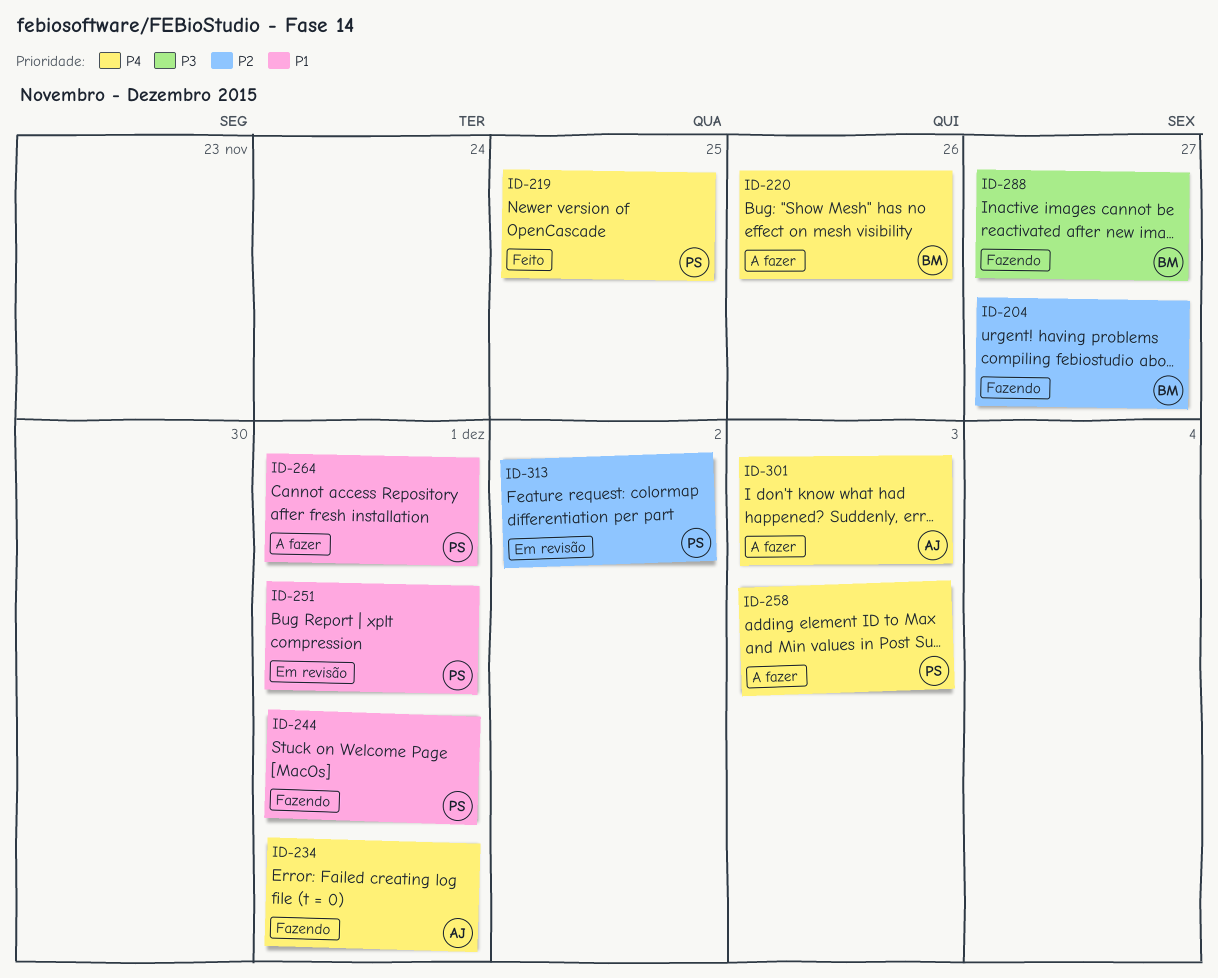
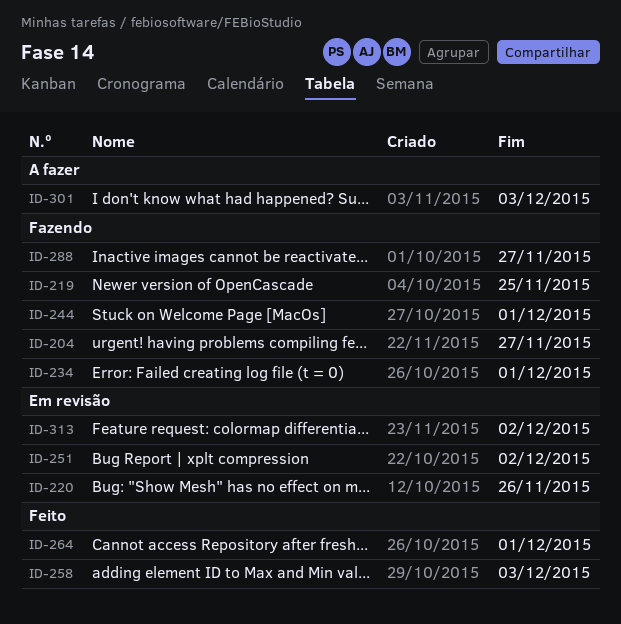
ID-219, status: Feito -> Fazendo
ID-220, status: A fazer -> Em revisão
ID-251, due: Dec 1 -> Dec 2
ID-258, status: A fazer -> Feito
ID-264, status: A fazer -> Feito

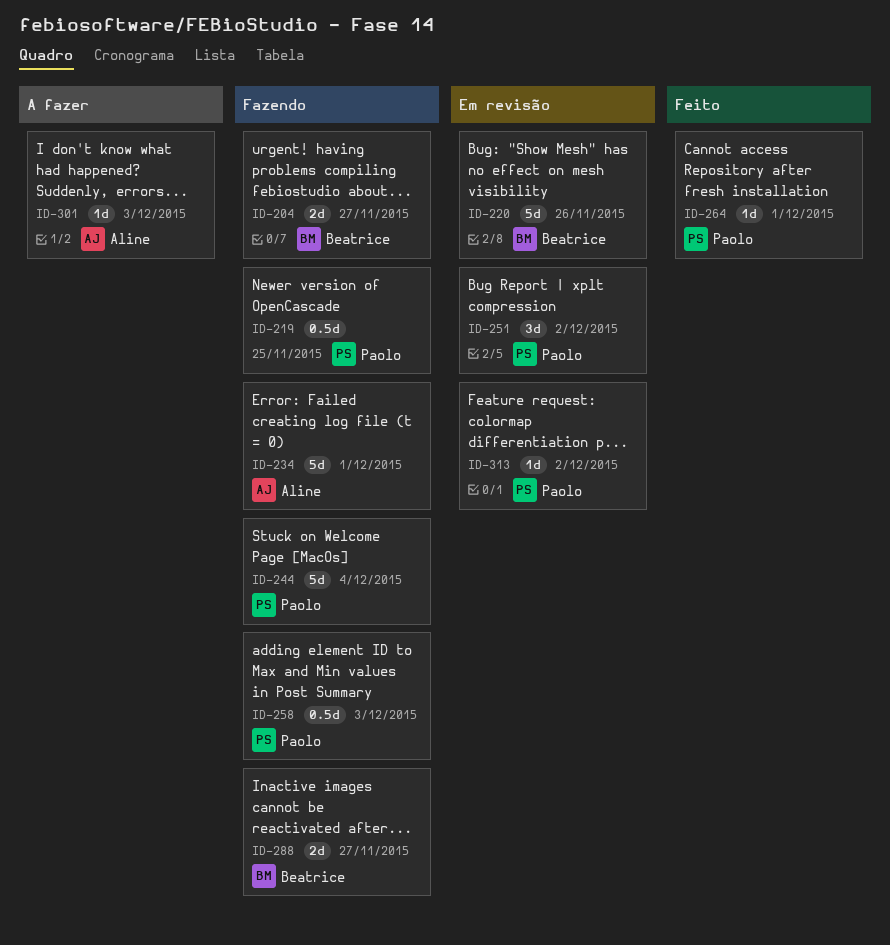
ID-244, due: Dec 1 -> Dec 4
ID-258, status: Feito -> Fazendo

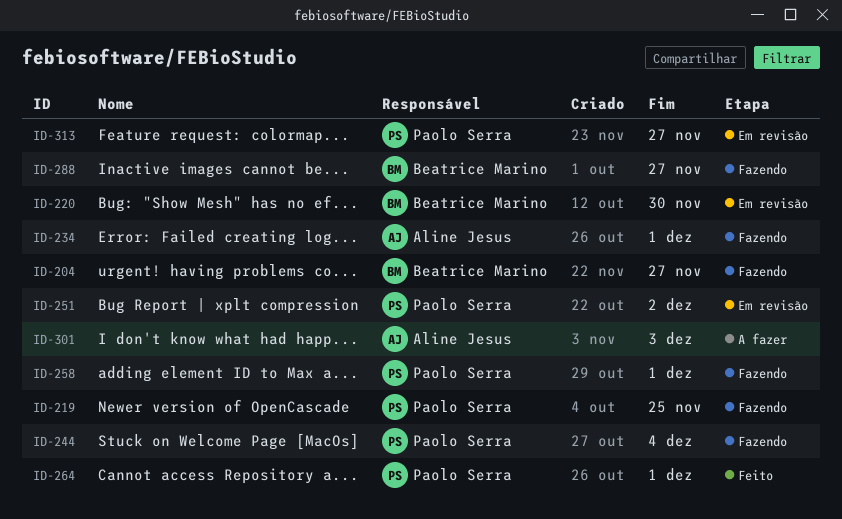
ID-220, due: Nov 26 -> Nov 30
ID-258, due: Dec 3 -> Dec 1
ID-313, due: Dec 2 -> Nov 27

